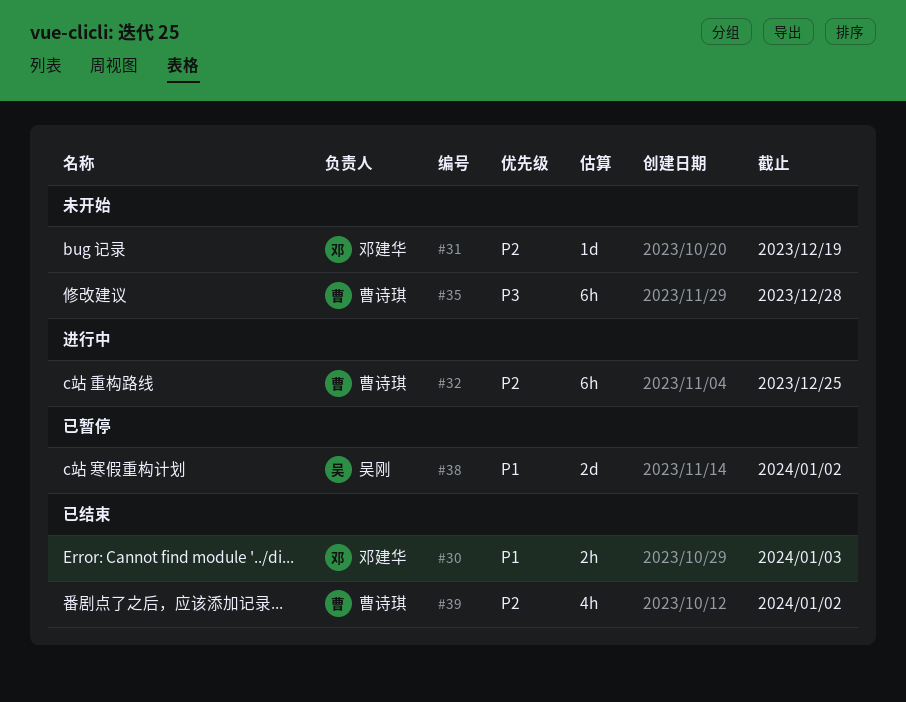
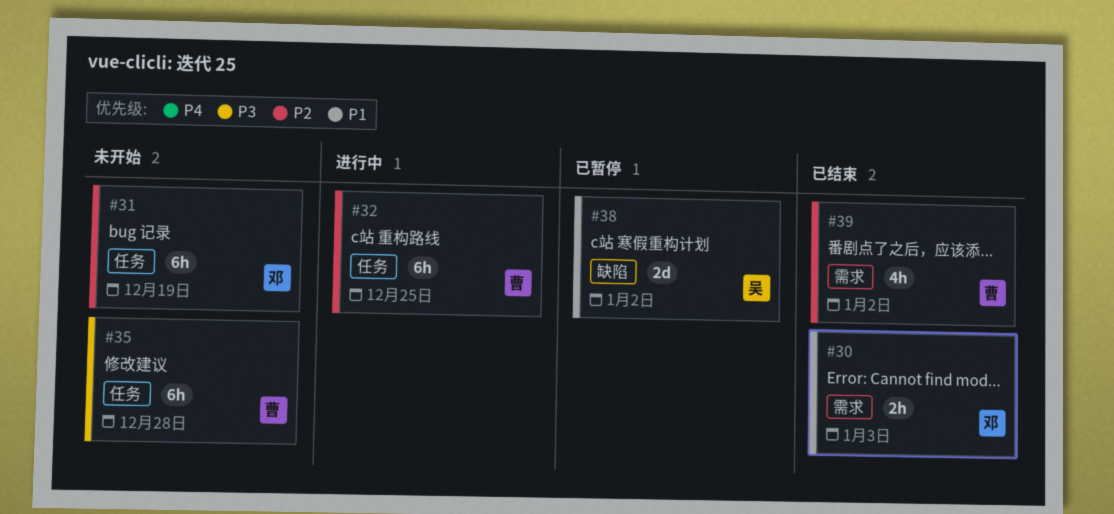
#31, estimate: 1d -> 6h

